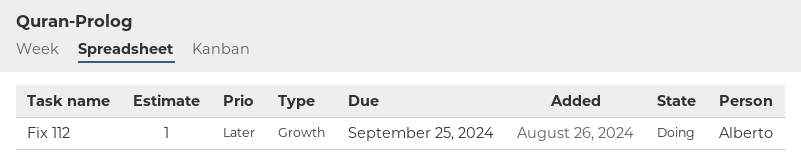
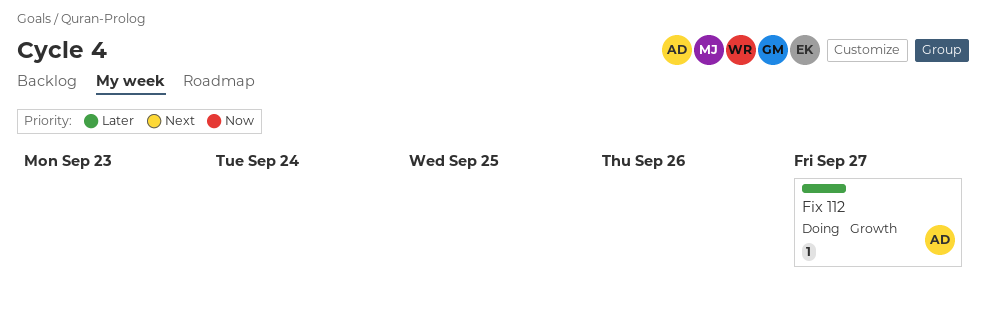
Fix 112, due: Sep 25 -> Sep 27

